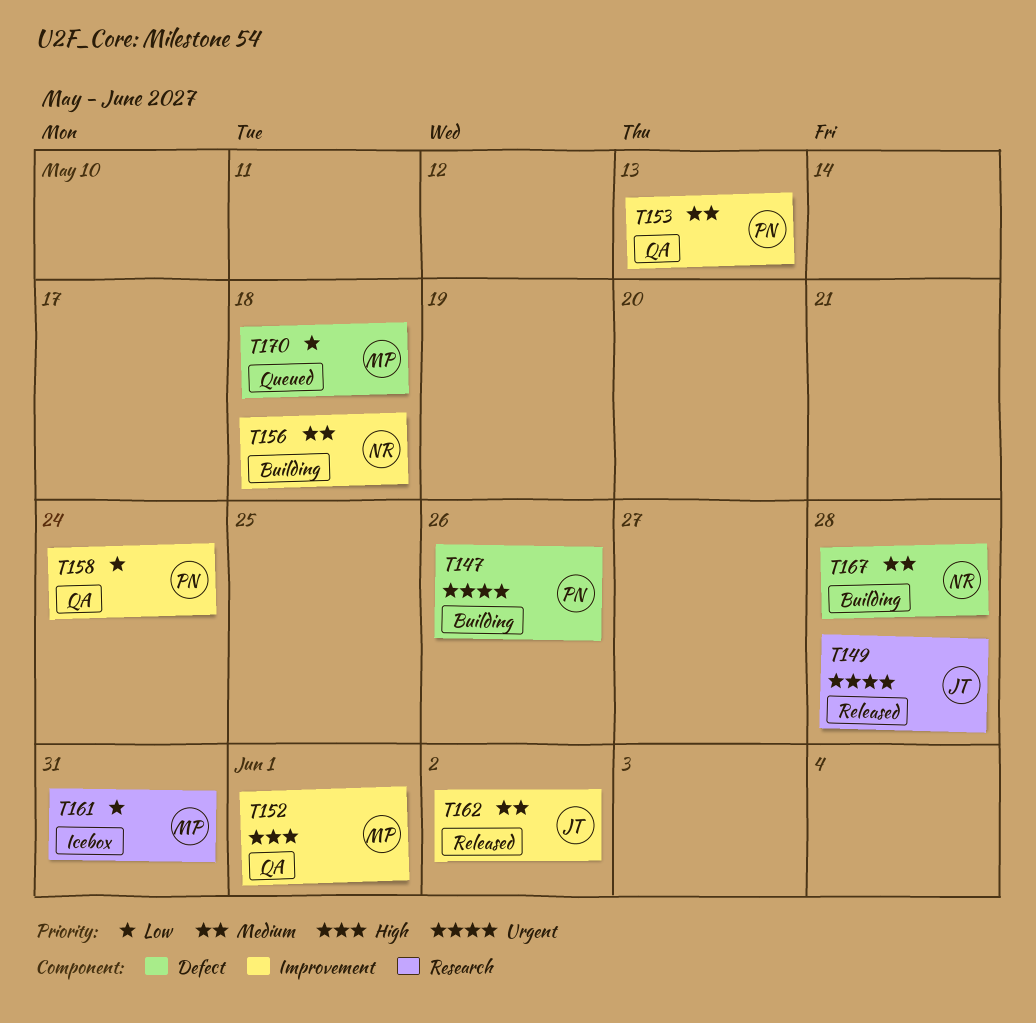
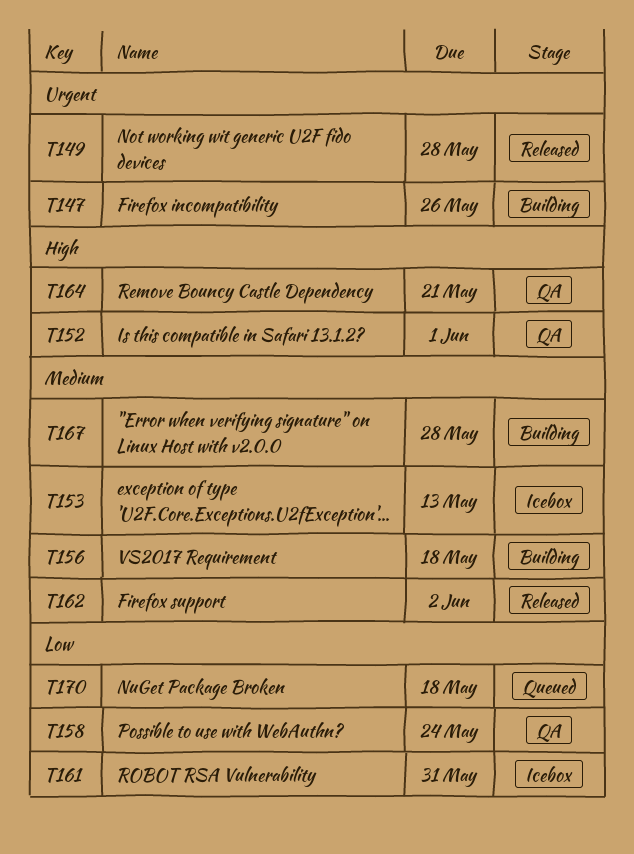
T153, status: QA -> Icebox
T164: none -> present

